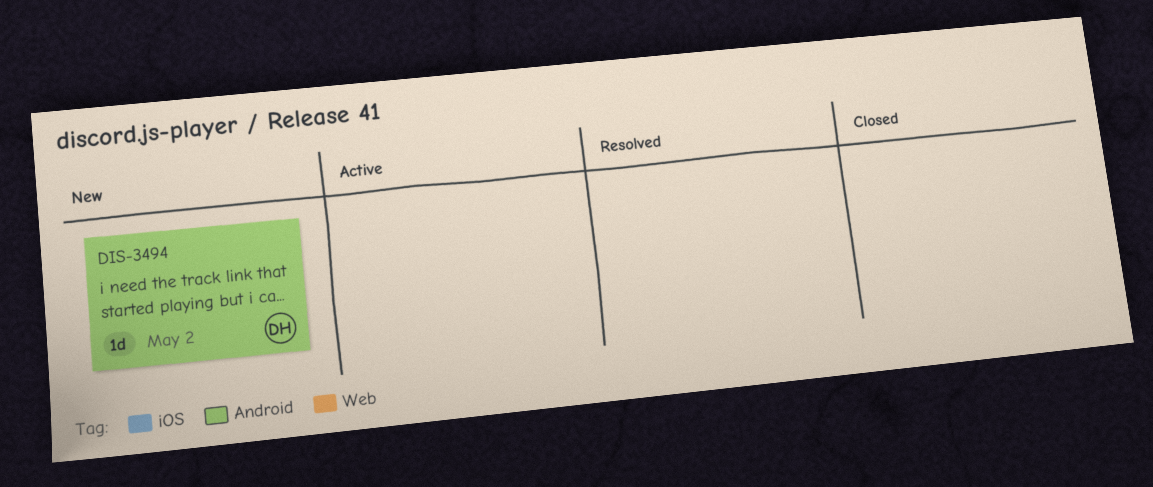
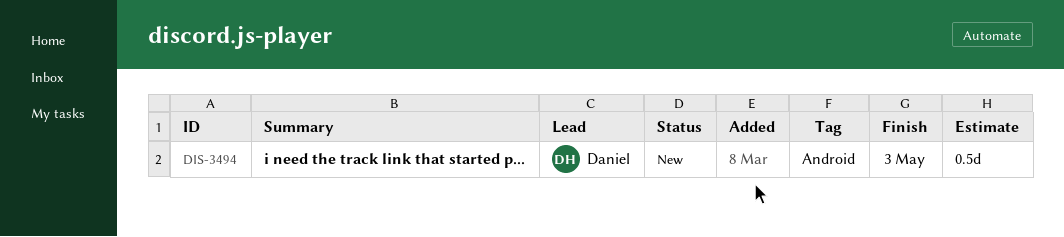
DIS-3494, estimate: 1d -> 0.5d
DIS-3494, due: May 2 -> May 3

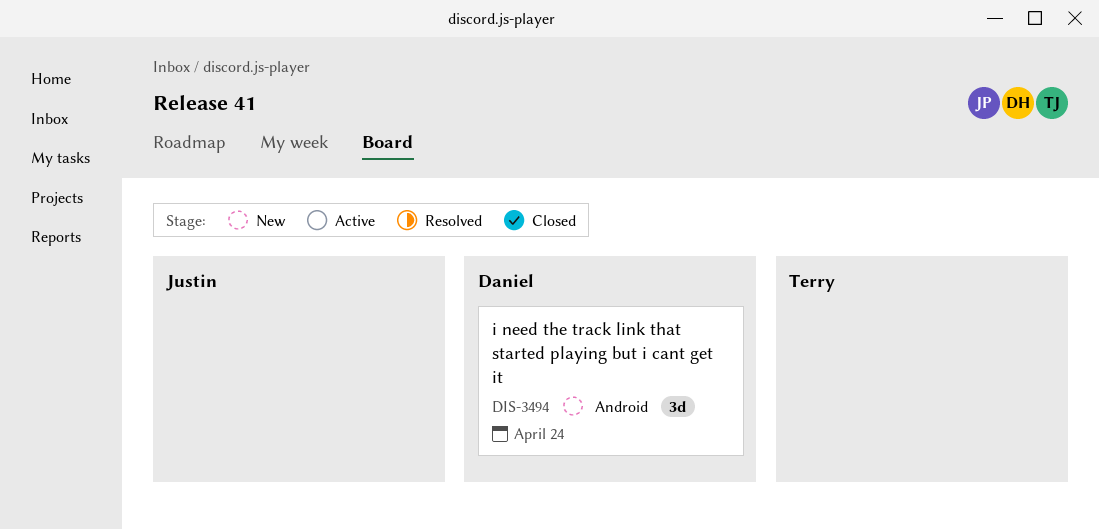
DIS-3494, estimate: 0.5d -> 3d
DIS-3494, due: May 3 -> Apr 24

